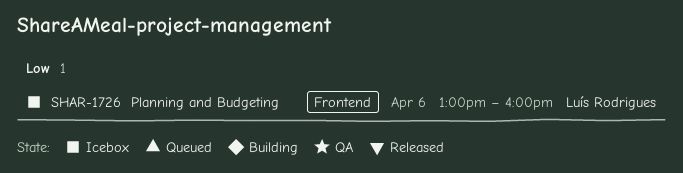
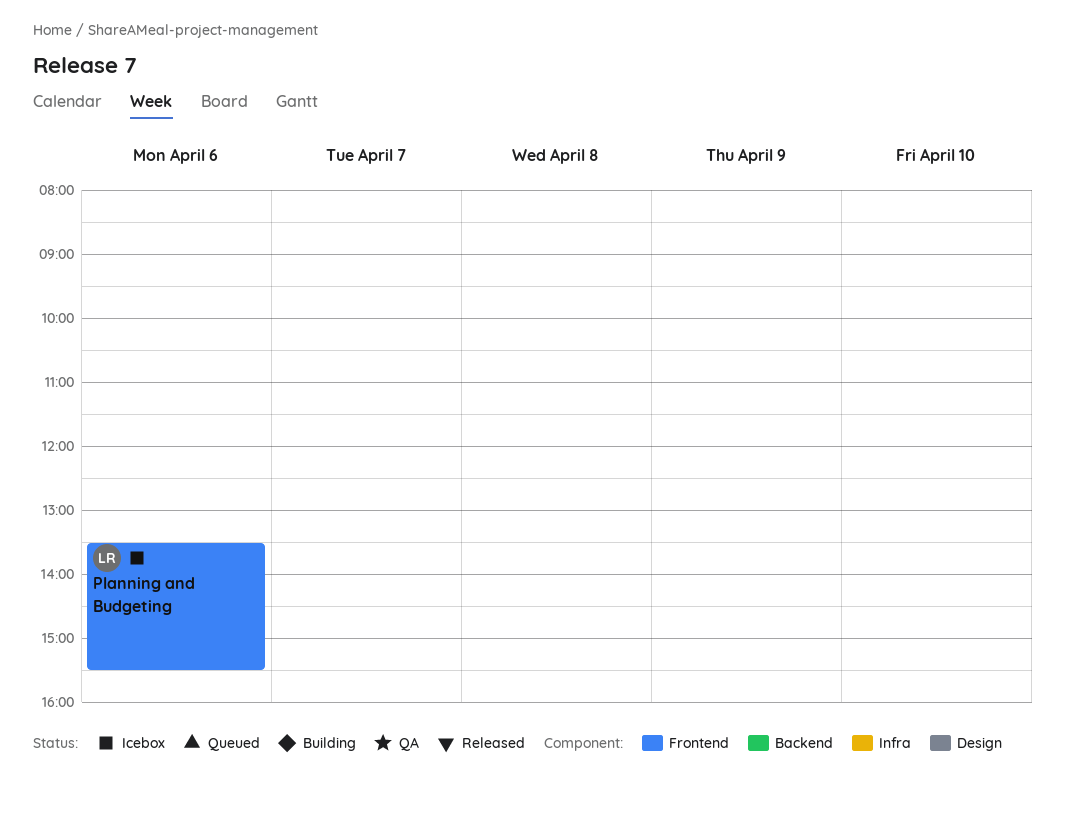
Planning and Budgeting, begins: 13:00 -> 13:30
Planning and Budgeting, ends: 16:00 -> 15:30

